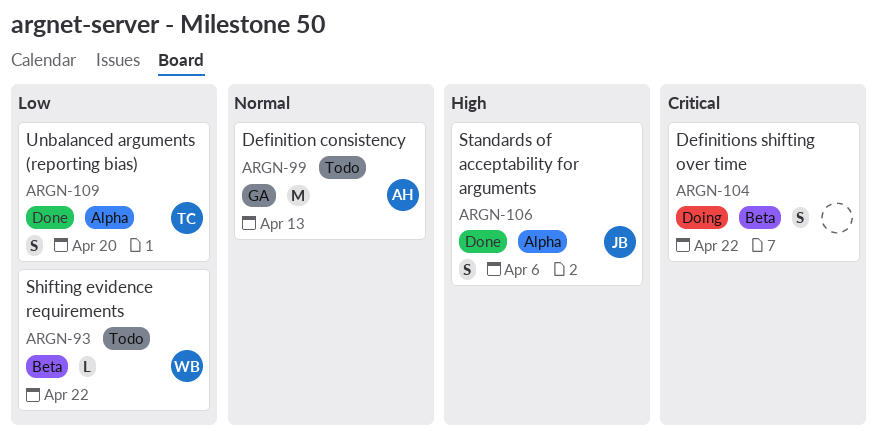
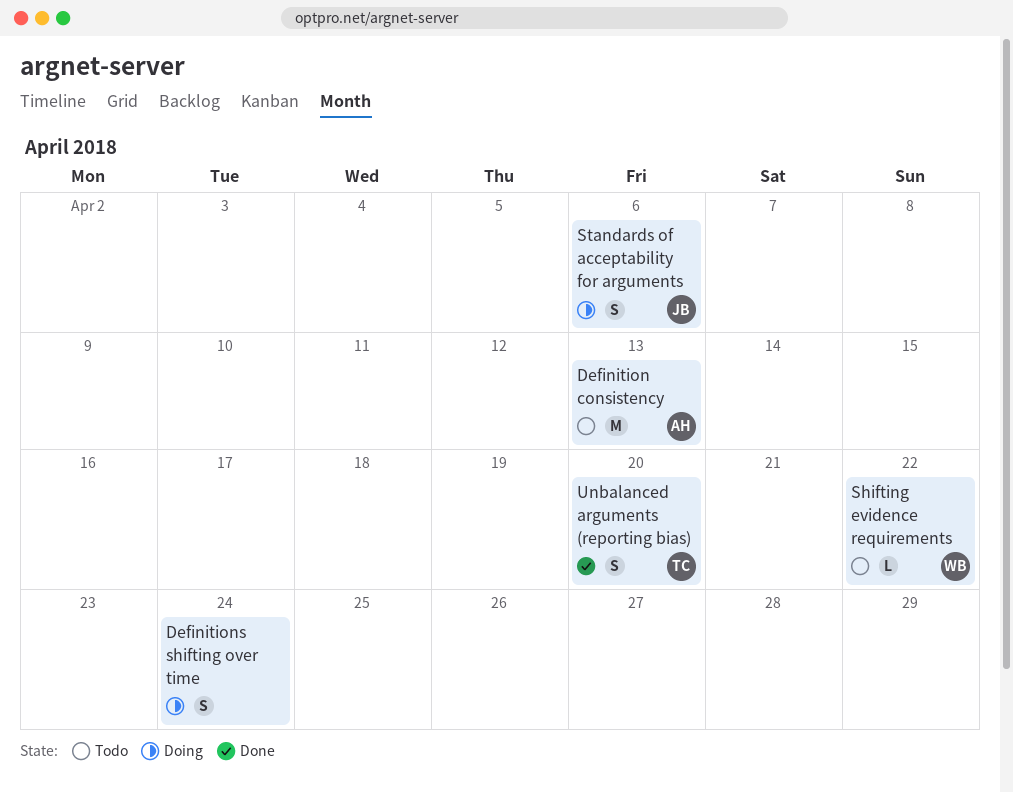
Definitions shifting over time, due: Apr 22 -> Apr 24
Standards of acceptability for arguments, status: Done -> Doing

